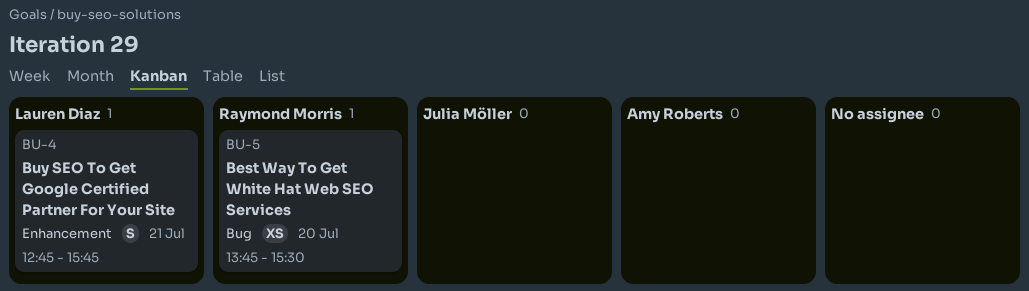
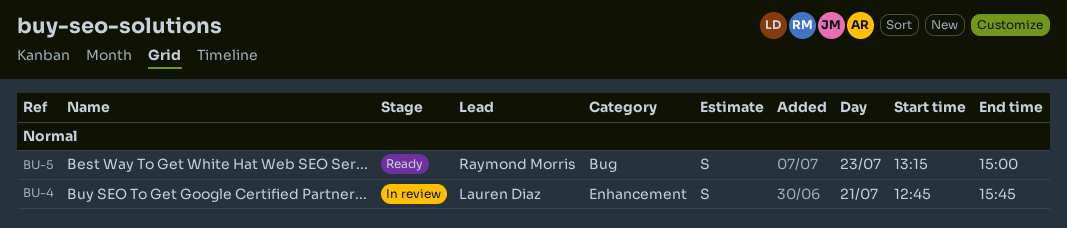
BU-5, estimate: XS -> S
BU-5, day: Jul 20 -> Jul 23
BU-5, begins: 13:45 -> 13:15
BU-5, ends: 15:30 -> 15:00

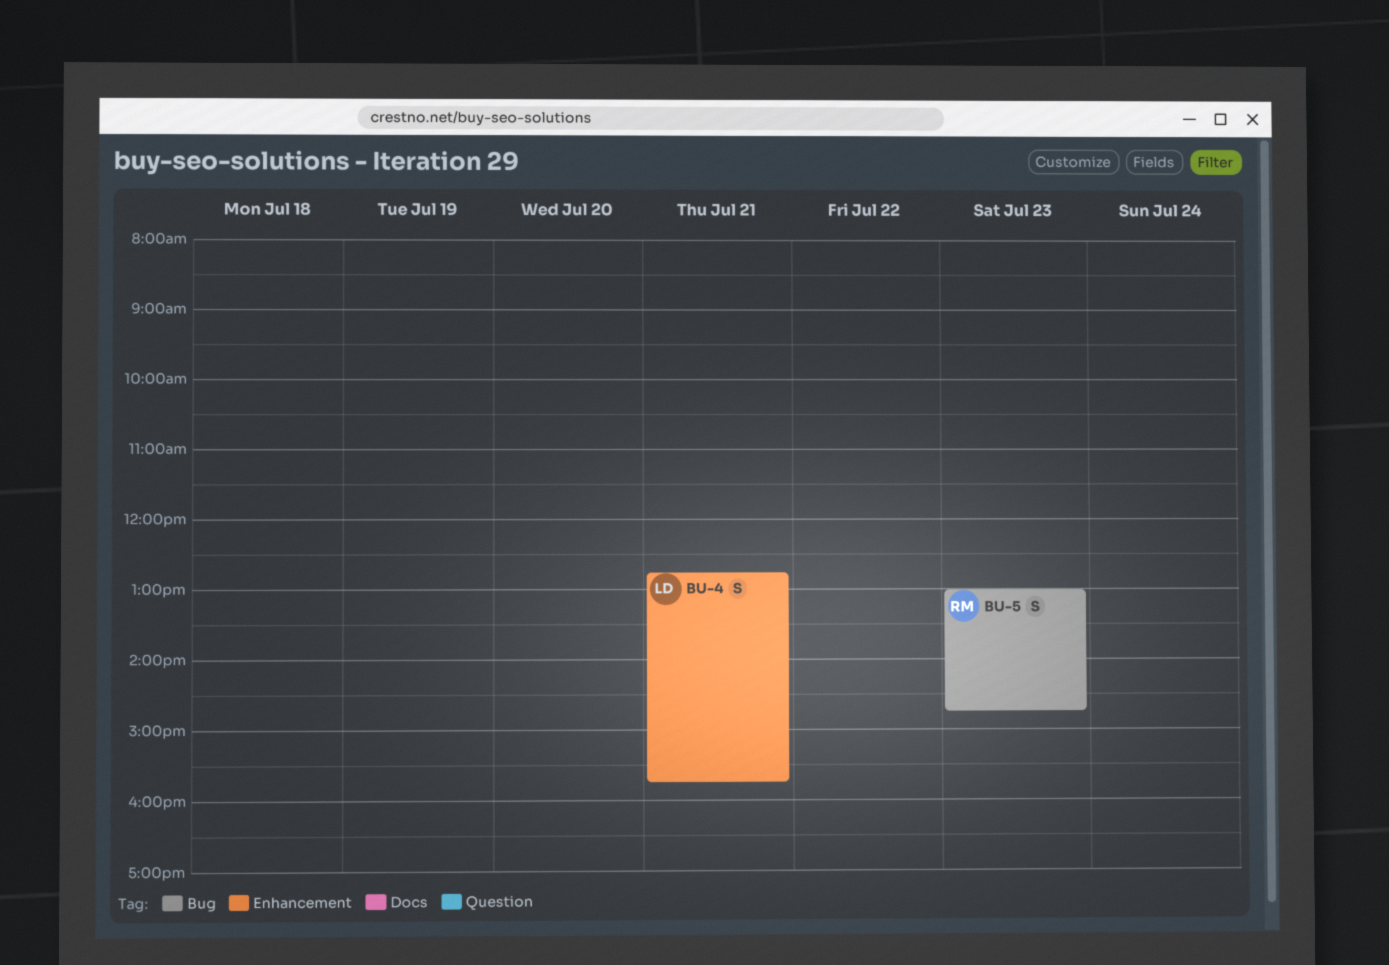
BU-5, begins: 13:15 -> 13:00
BU-5, ends: 15:00 -> 14:45

